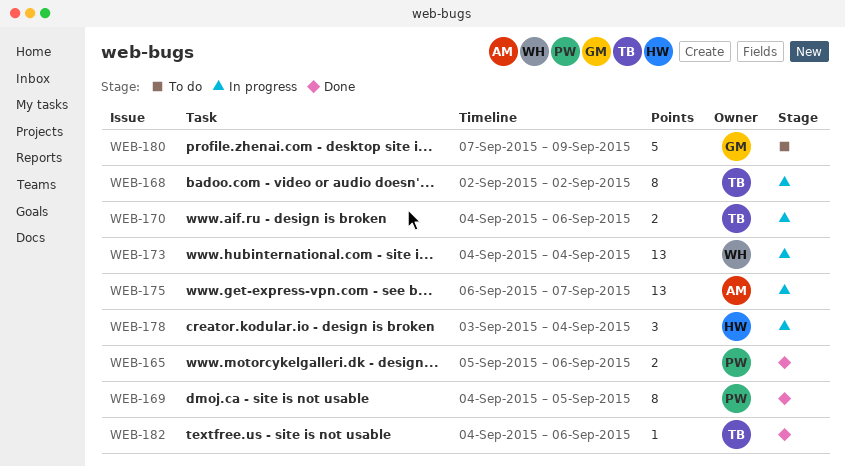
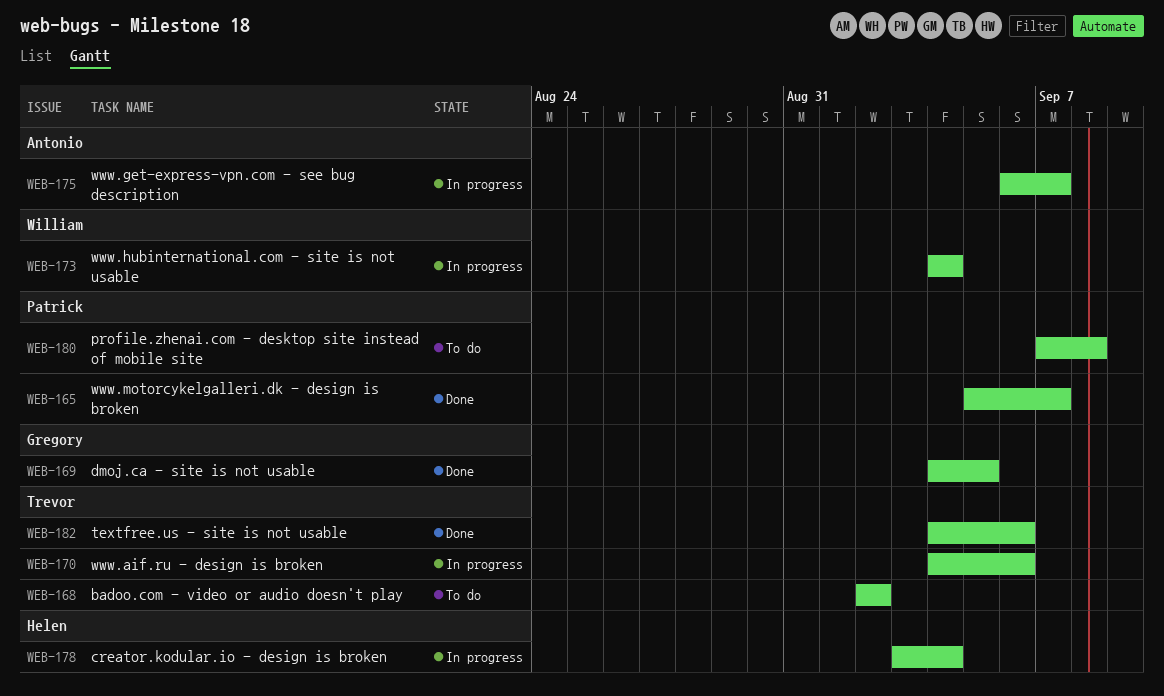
WEB-165, due: Sep 6 -> Sep 7
WEB-168, status: In progress -> To do
WEB-169, owner: Patrick -> Gregory
WEB-180, owner: Gregory -> Patrick
WEB-180, due: Sep 9 -> Sep 8

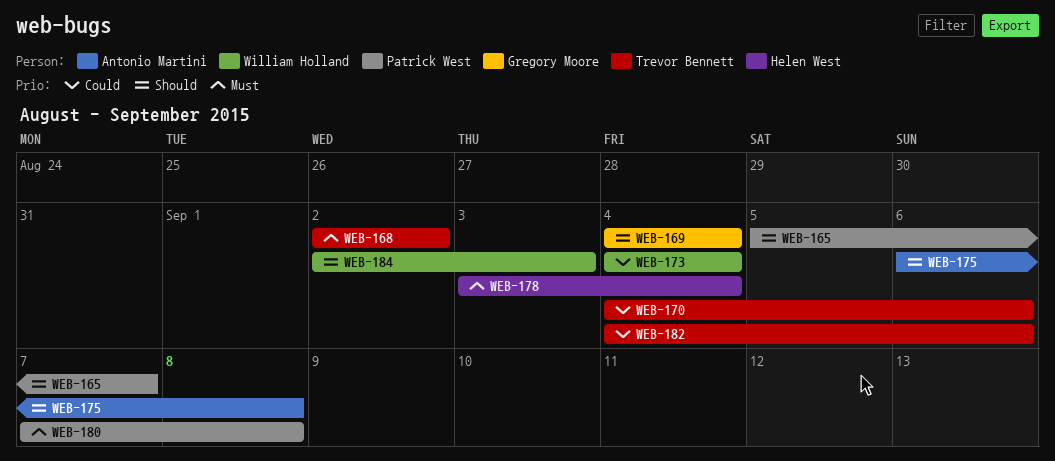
WEB-169, due: Sep 5 -> Sep 4
WEB-175, due: Sep 7 -> Sep 8
WEB-184: none -> present

